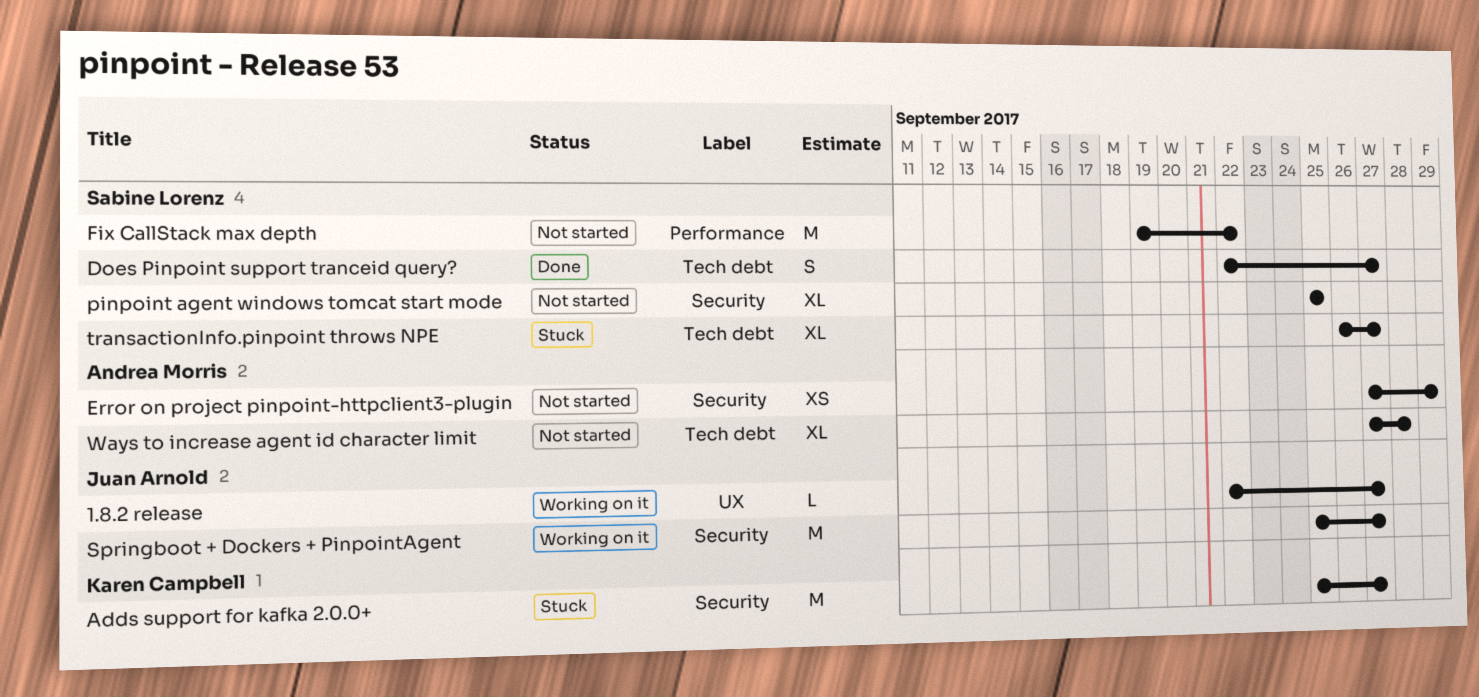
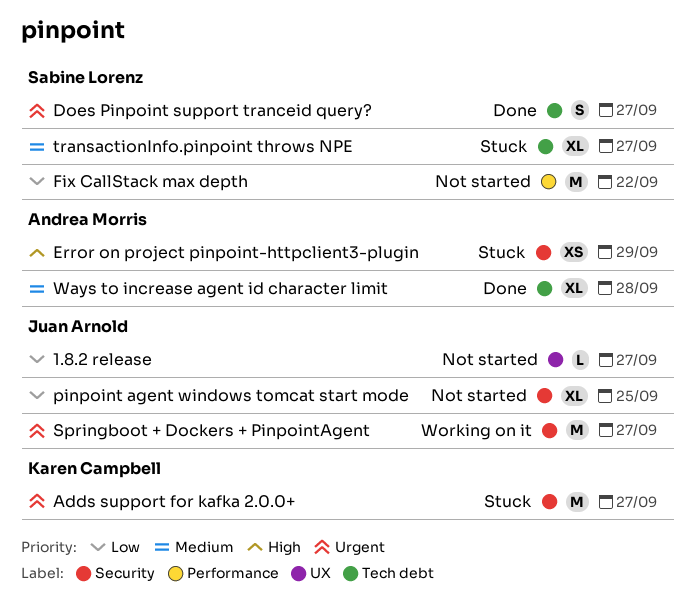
1.8.2 release, status: Working on it -> Not started
Error on project pinpoint-httpclient3-plugin, status: Not started -> Stuck
pinpoint agent windows tomcat start mode, owner: Sabine Lorenz -> Juan Arnold
Ways to increase agent id character limit, status: Not started -> Done

